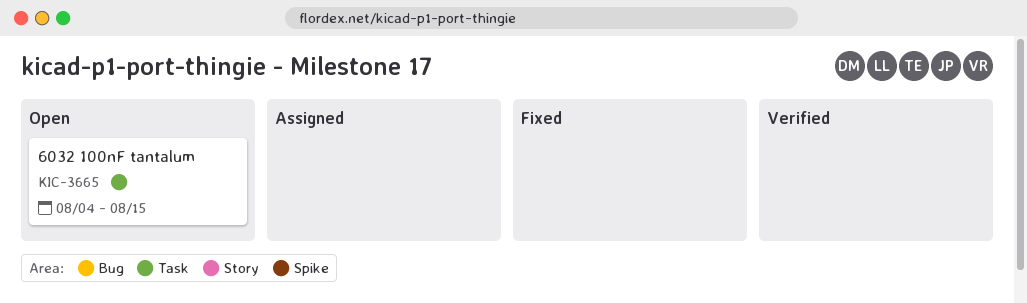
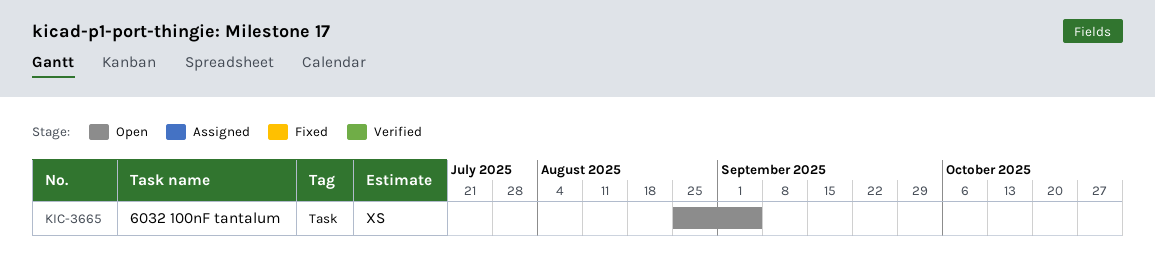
KIC-3665, start: Aug 4 -> Aug 25
KIC-3665, due: Aug 15 -> Sep 5

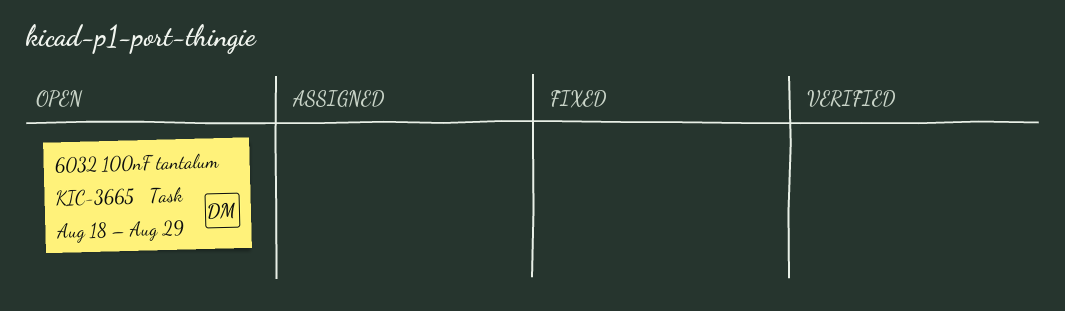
KIC-3665, start: Aug 25 -> Aug 18
KIC-3665, due: Sep 5 -> Aug 29

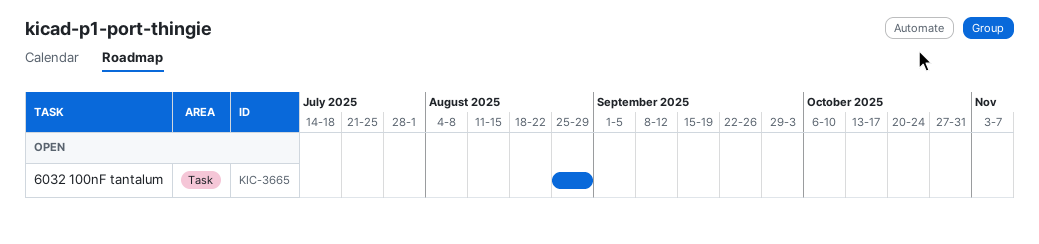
KIC-3665, start: Aug 18 -> Aug 25

